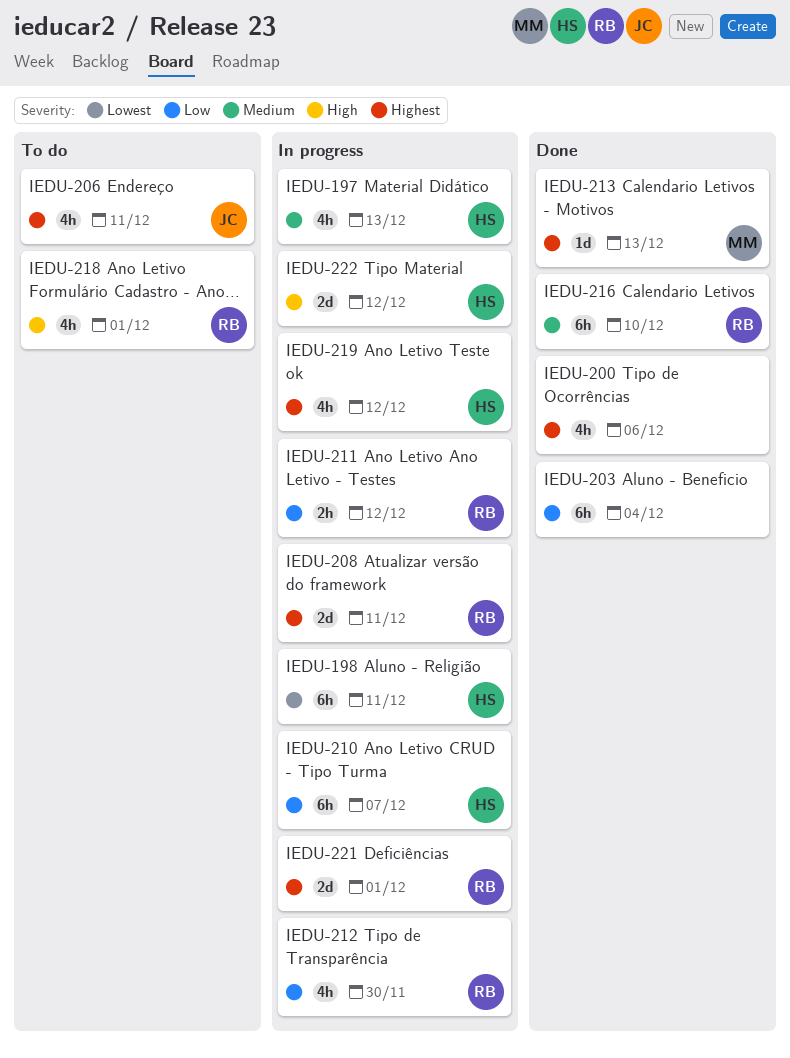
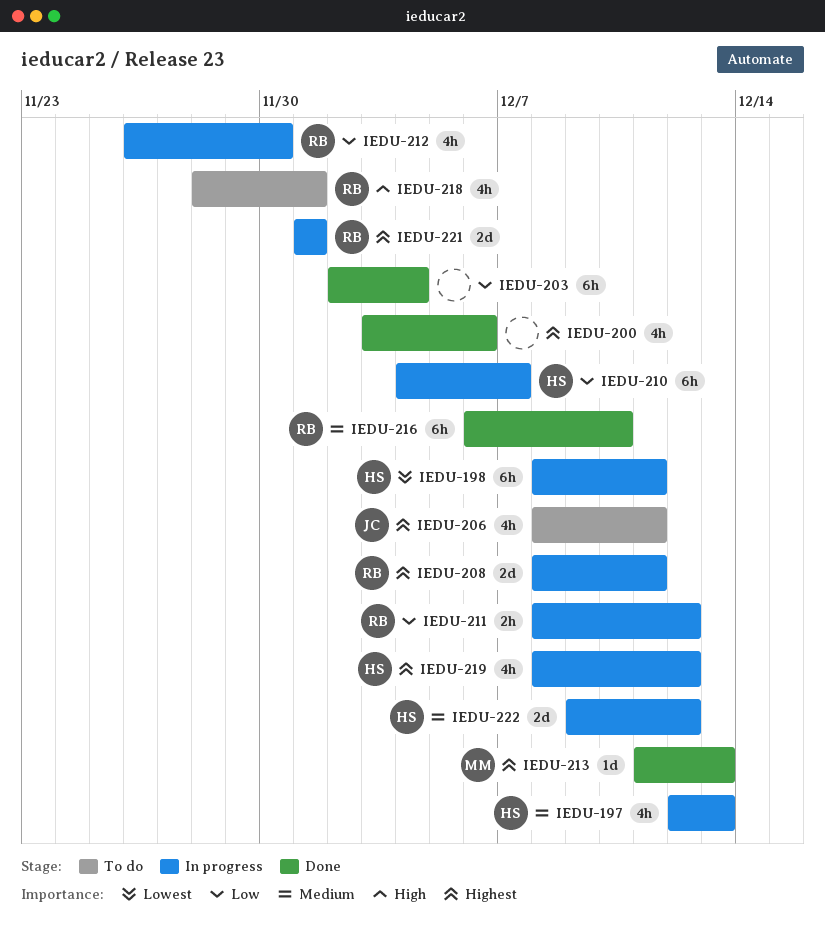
IEDU-222, priority: High -> Medium

